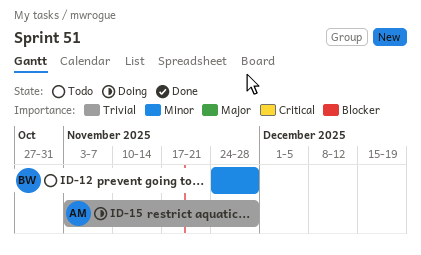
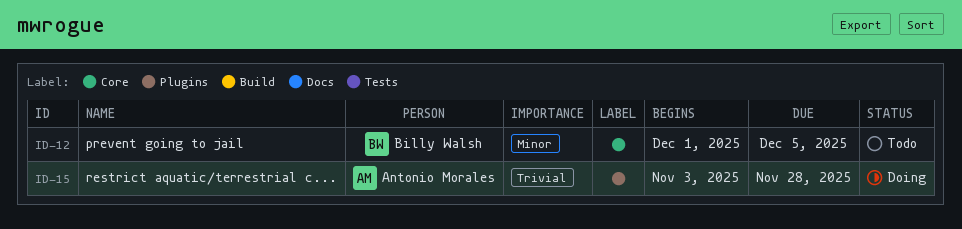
ID-12, start: Nov 24 -> Dec 1
ID-12, due: Nov 28 -> Dec 5

